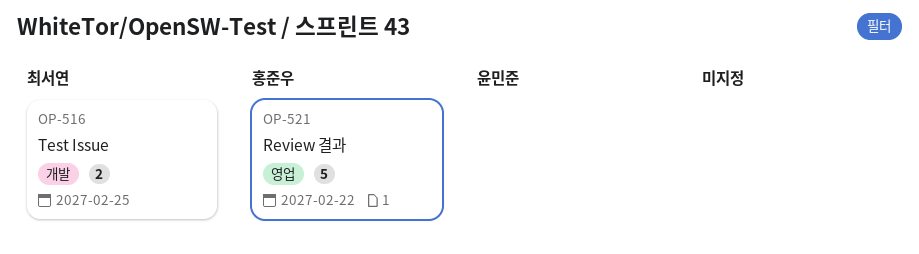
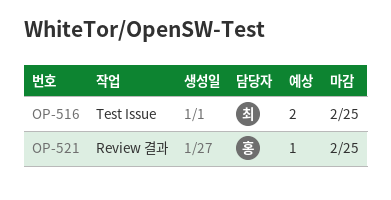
OP-521, estimate: 5 -> 1
OP-521, due: Feb 22 -> Feb 25

